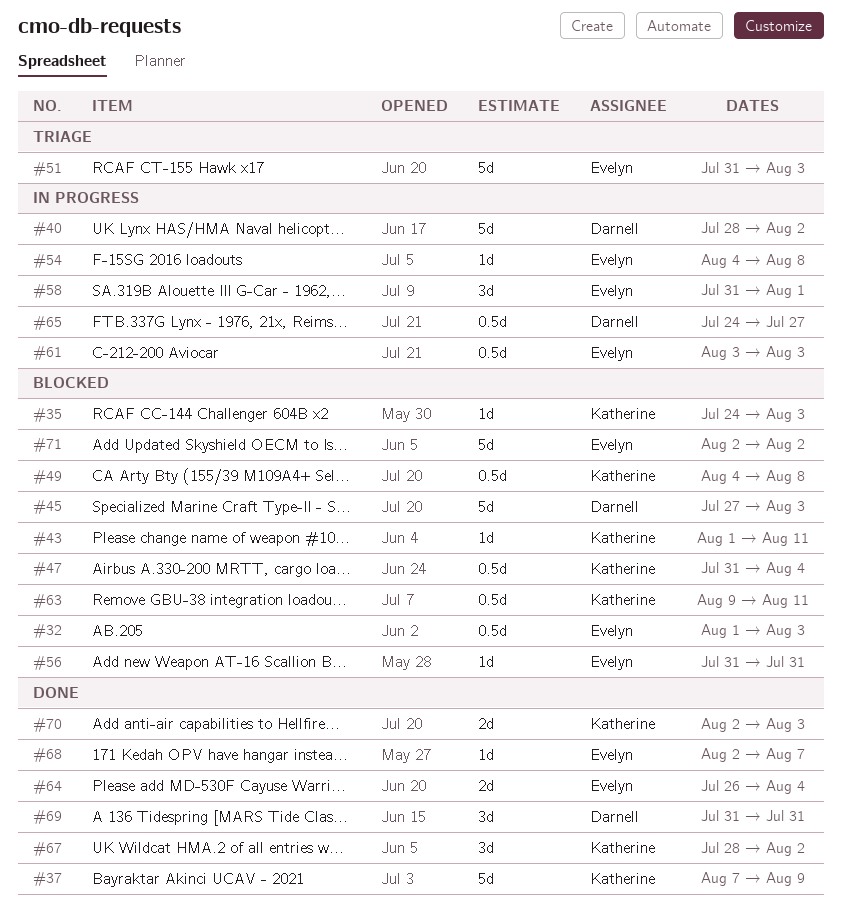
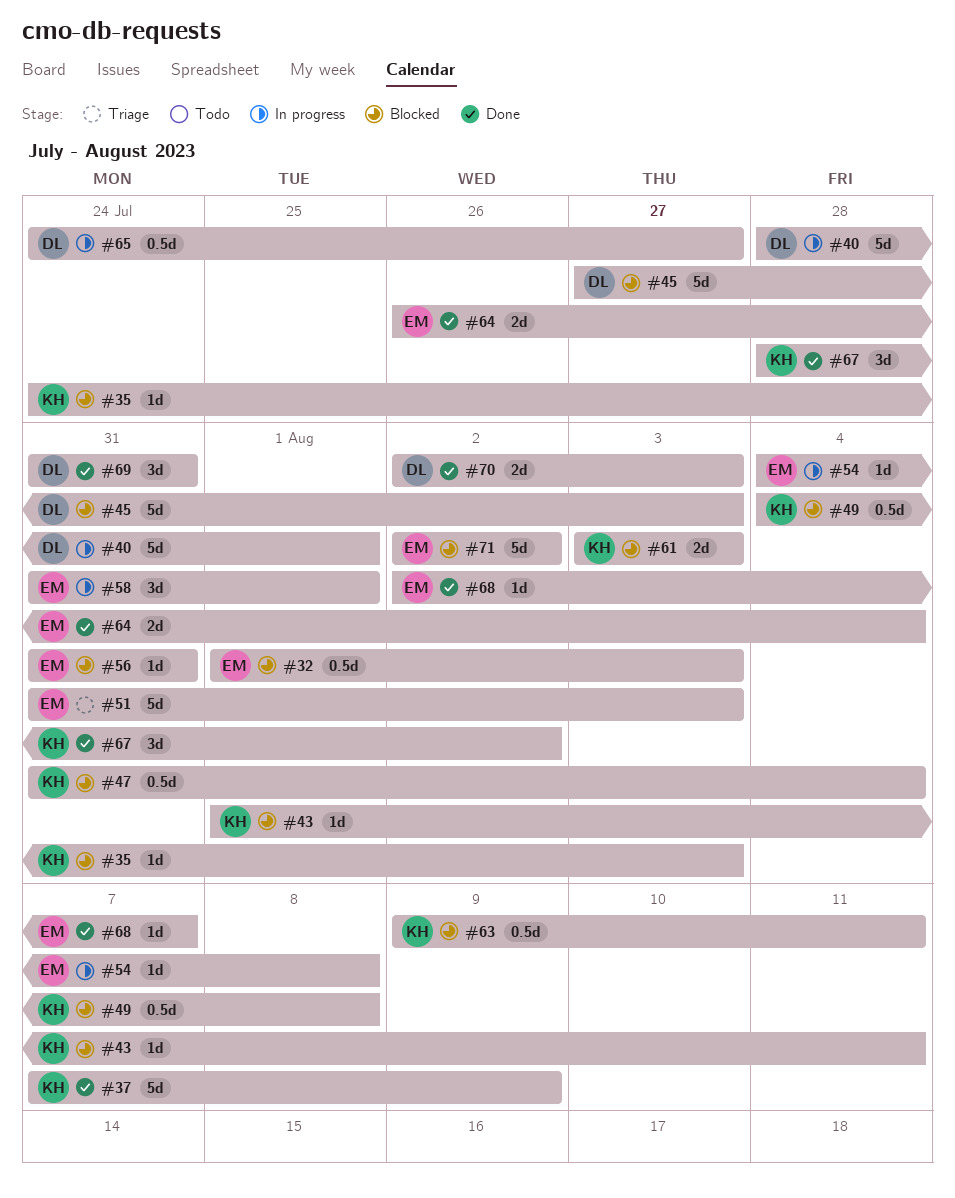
#40, due: Aug 2 -> Aug 1
#61, status: In progress -> Blocked
#61, owner: Evelyn -> Katherine
#61, estimate: 0.5d -> 2d
#70, owner: Katherine -> Darnell

